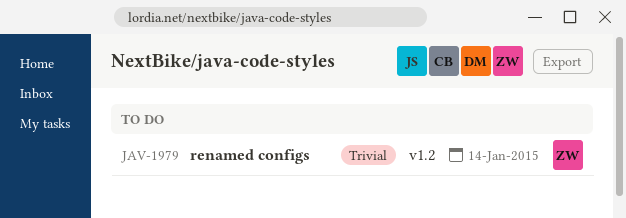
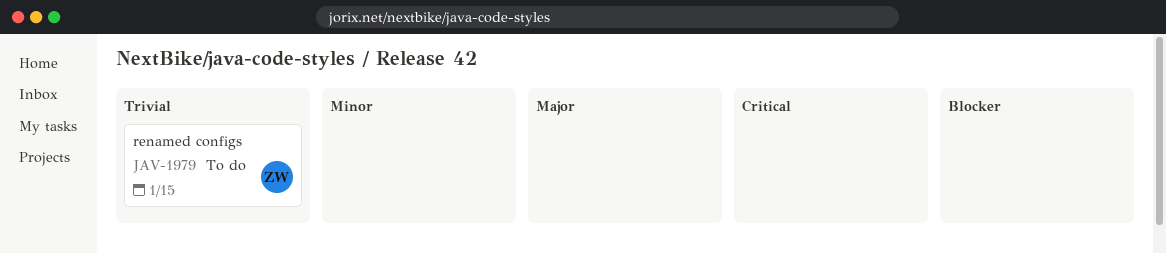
JAV-1979, due: Jan 14 -> Jan 15

